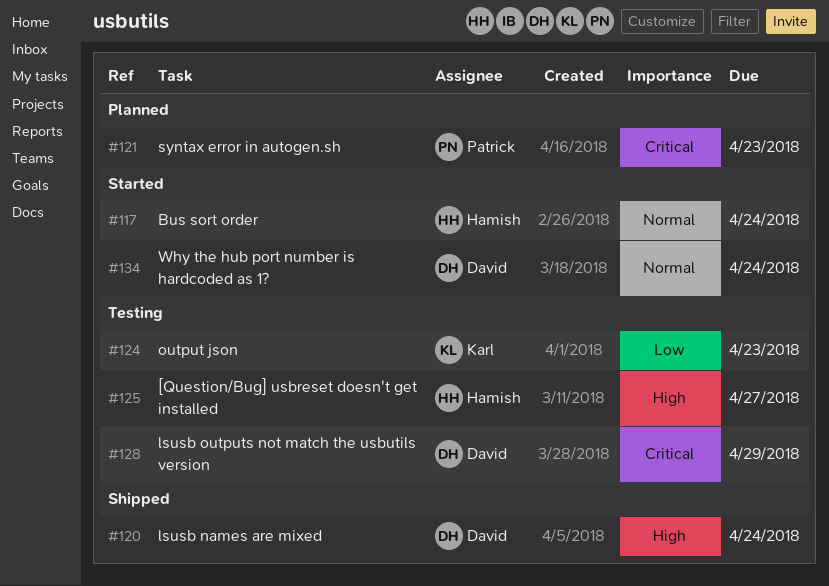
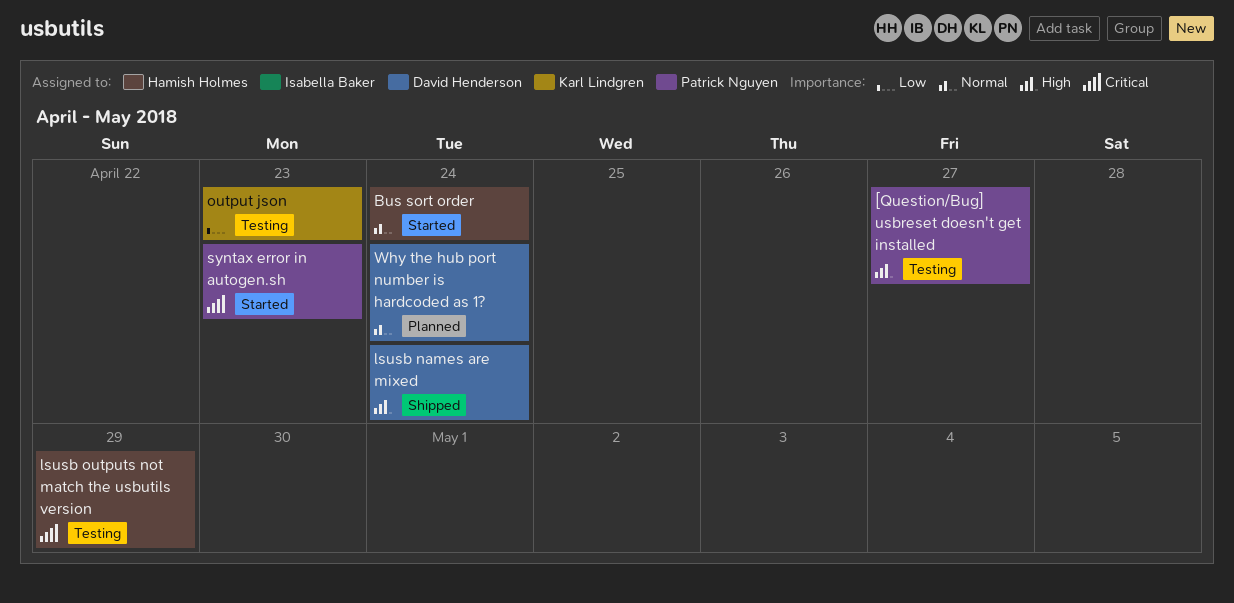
[Question/Bug] usbreset doesn't get installed, owner: Hamish Holmes -> Patrick Nguyen
lsusb outputs not match the usbutils version, owner: David Henderson -> Hamish Holmes
syntax error in autogen.sh, status: Planned -> Started
Why the hub port number is hardcoded as 1?, status: Started -> Planned

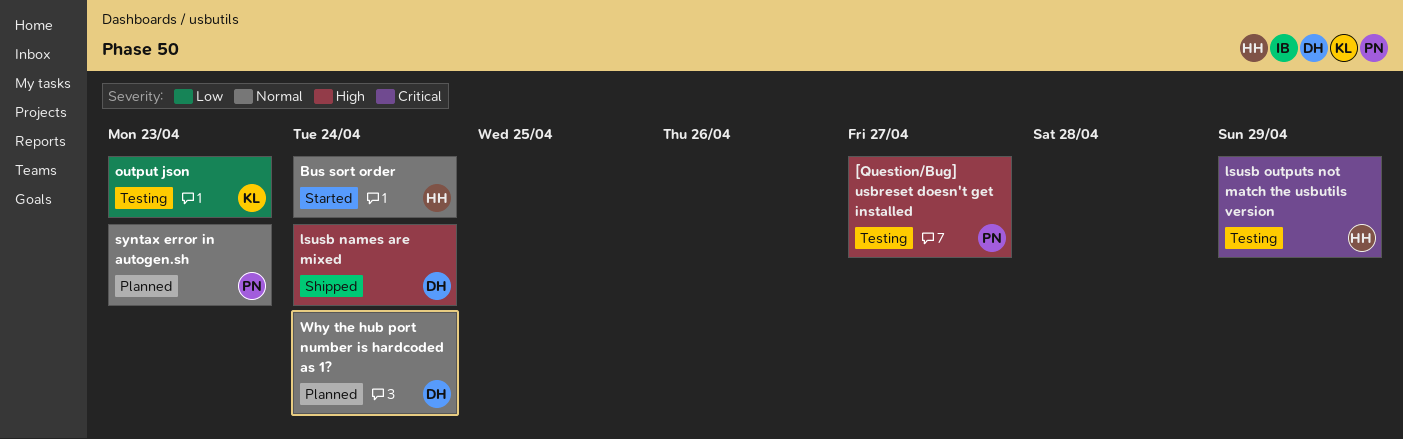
syntax error in autogen.sh, status: Started -> Planned
syntax error in autogen.sh, priority: Critical -> Normal

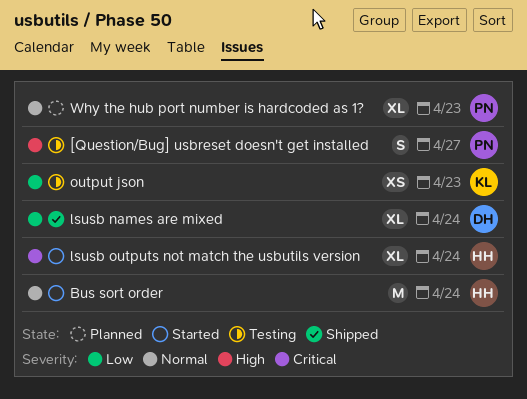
lsusb names are mixed, priority: High -> Low
lsusb outputs not match the usbutils version, status: Testing -> Started
lsusb outputs not match the usbutils version, due: Apr 29 -> Apr 24
syntax error in autogen.sh: present -> none
Why the hub port number is hardcoded as 1?, owner: DH -> PN
Why the hub port number is hardcoded as 1?, due: Apr 24 -> Apr 23

